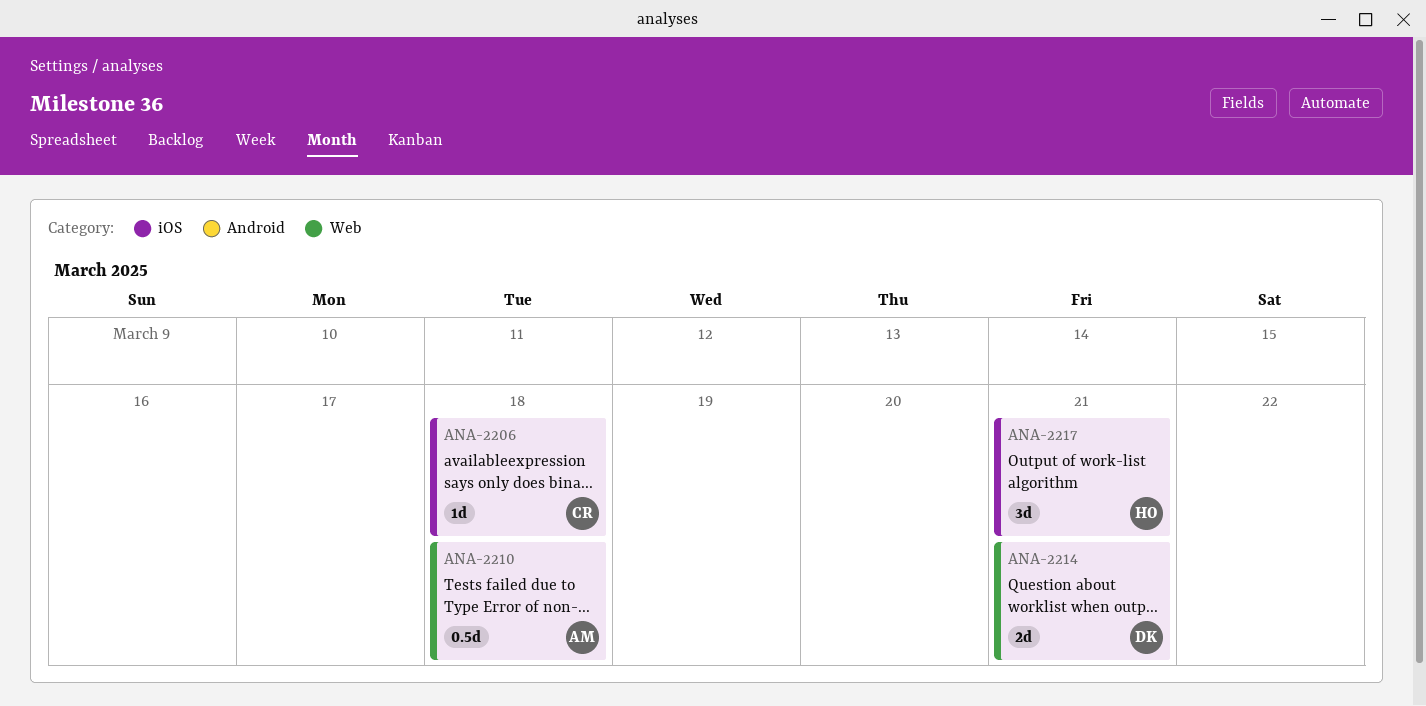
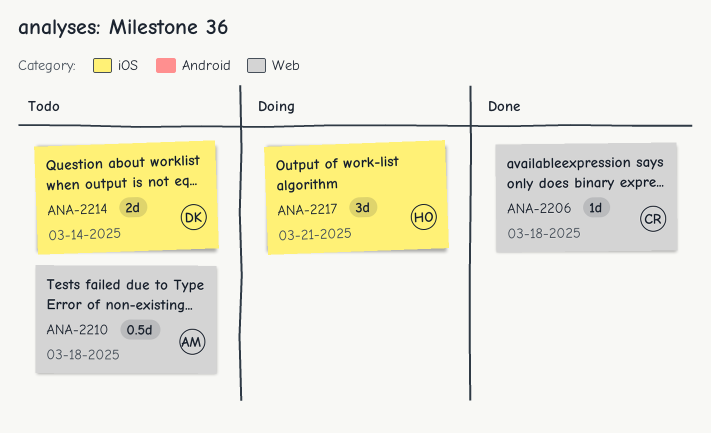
ANA-2206, label: iOS -> Web
ANA-2214, label: Web -> iOS
ANA-2214, due: Mar 21 -> Mar 14

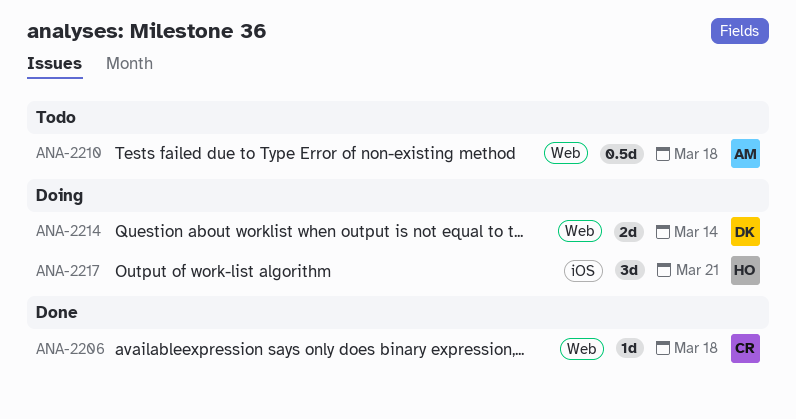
ANA-2214, status: Todo -> Doing
ANA-2214, label: iOS -> Web

